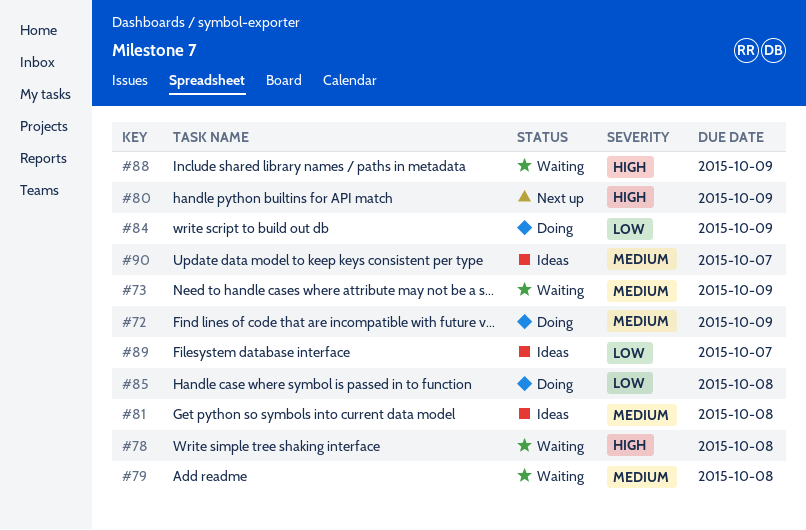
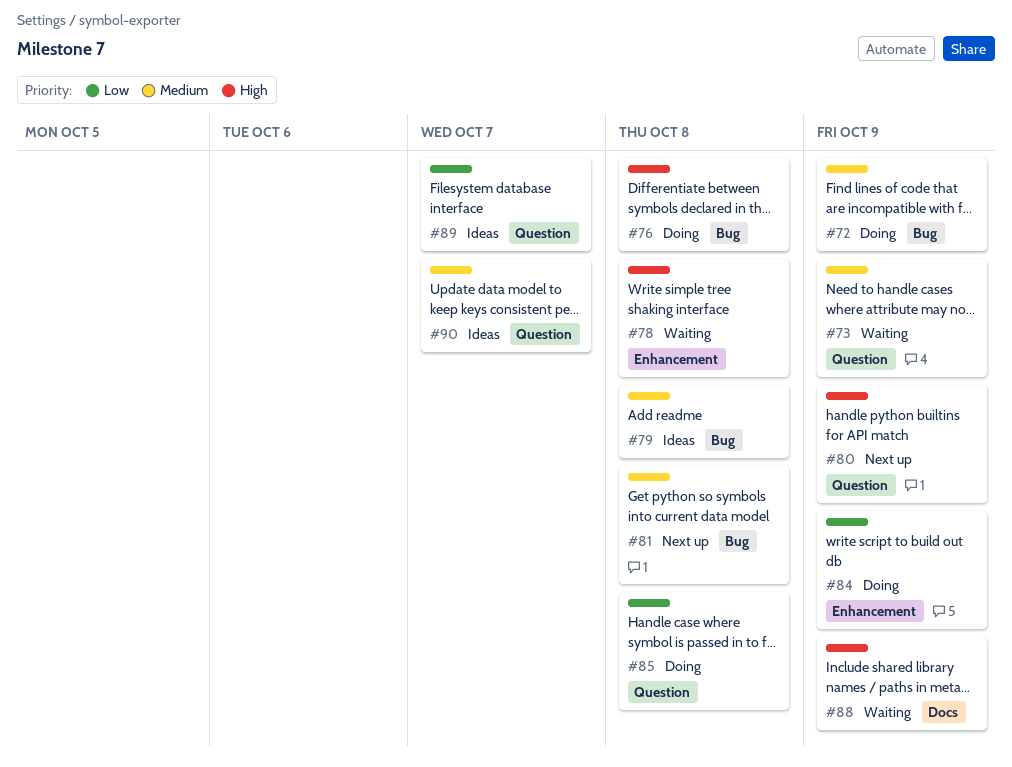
#76: none -> present
#79, status: Waiting -> Ideas
#81, status: Ideas -> Next up

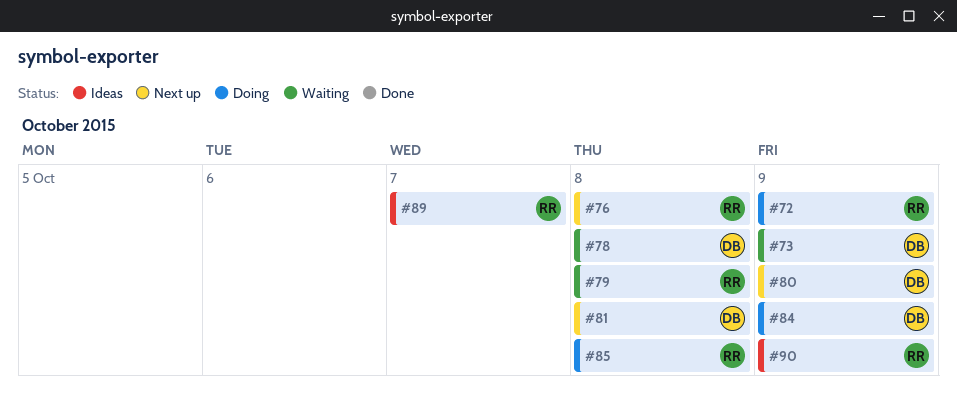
#76, status: Doing -> Next up
#79, status: Ideas -> Waiting
#88: present -> none
#90, due: Oct 7 -> Oct 9

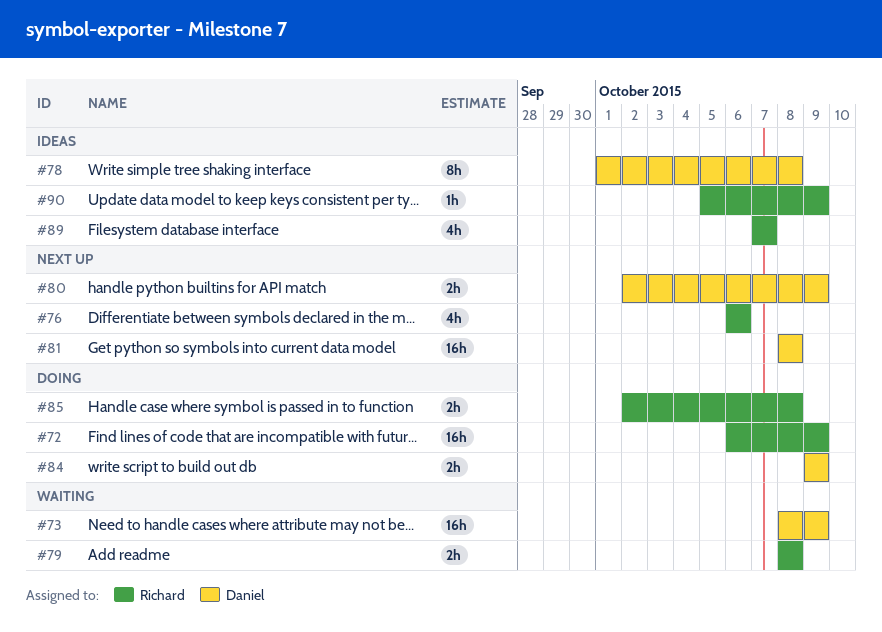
#76, due: Oct 8 -> Oct 6
#78, status: Waiting -> Ideas

